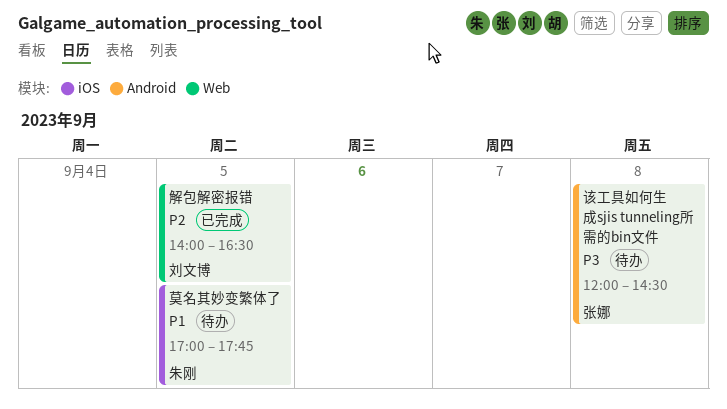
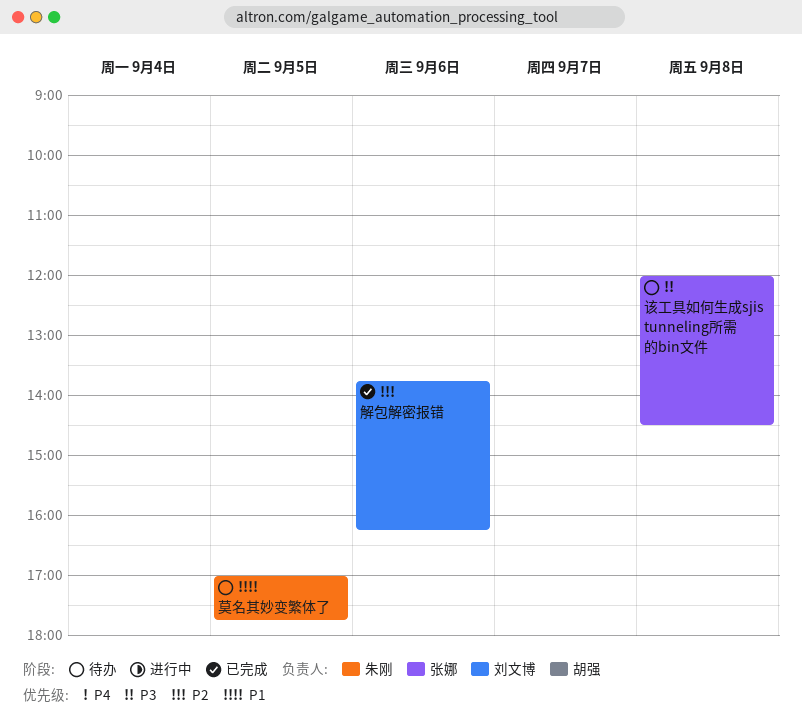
解包解密报错, day: Sep 5 -> Sep 6
解包解密报错, begins: 14:00 -> 13:45
解包解密报错, ends: 16:30 -> 16:15

